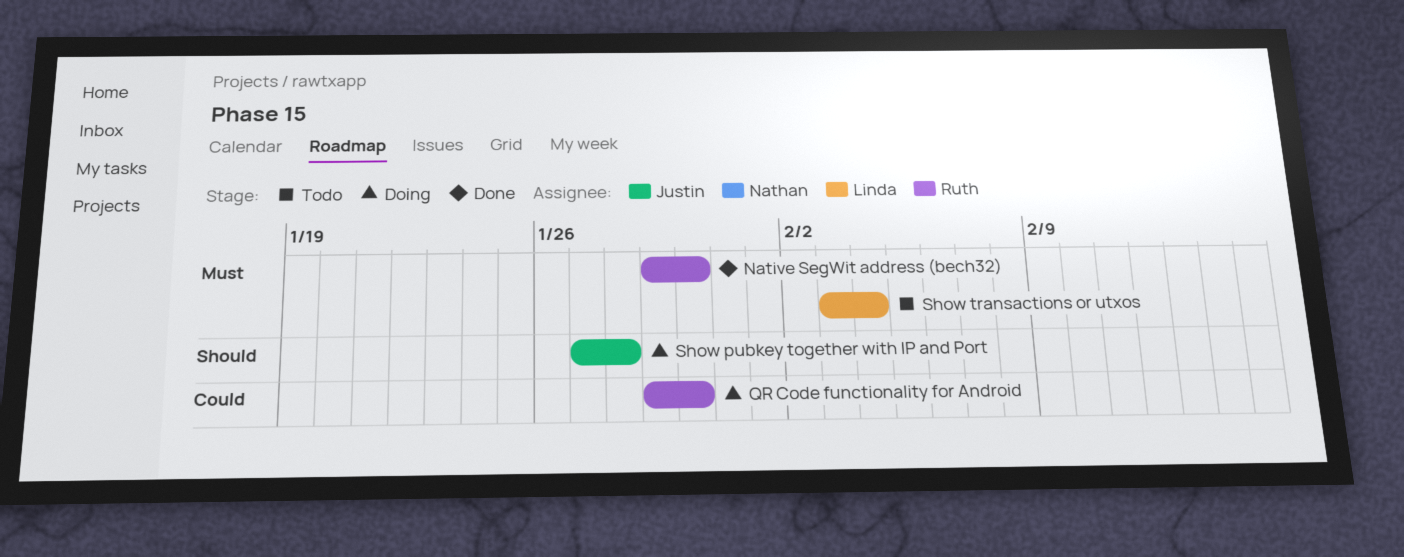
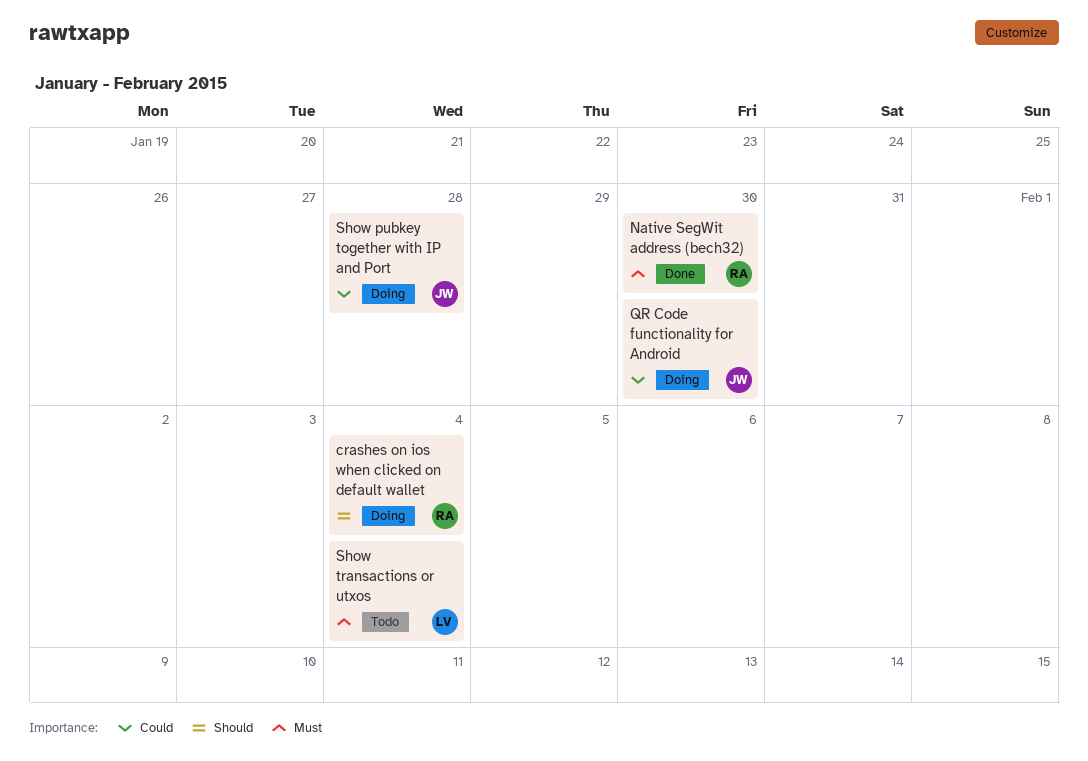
crashes on ios when clicked on default wallet: none -> present
QR Code functionality for Android, owner: Ruth -> Justin
Show pubkey together with IP and Port, priority: Should -> Could

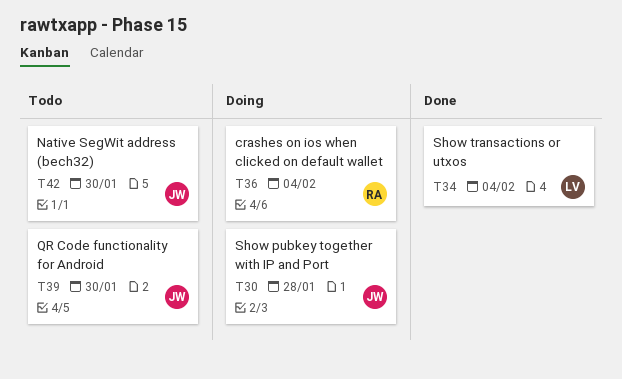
Native SegWit address (bech32), status: Done -> Todo
Native SegWit address (bech32), owner: RA -> JW
QR Code functionality for Android, status: Doing -> Todo
Show transactions or utxos, status: Todo -> Done

